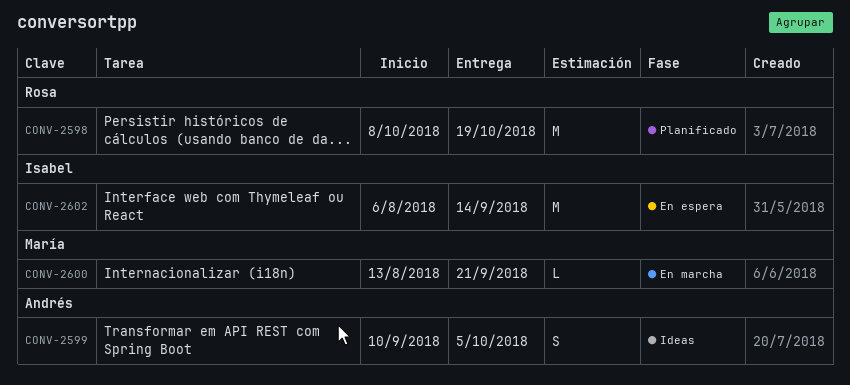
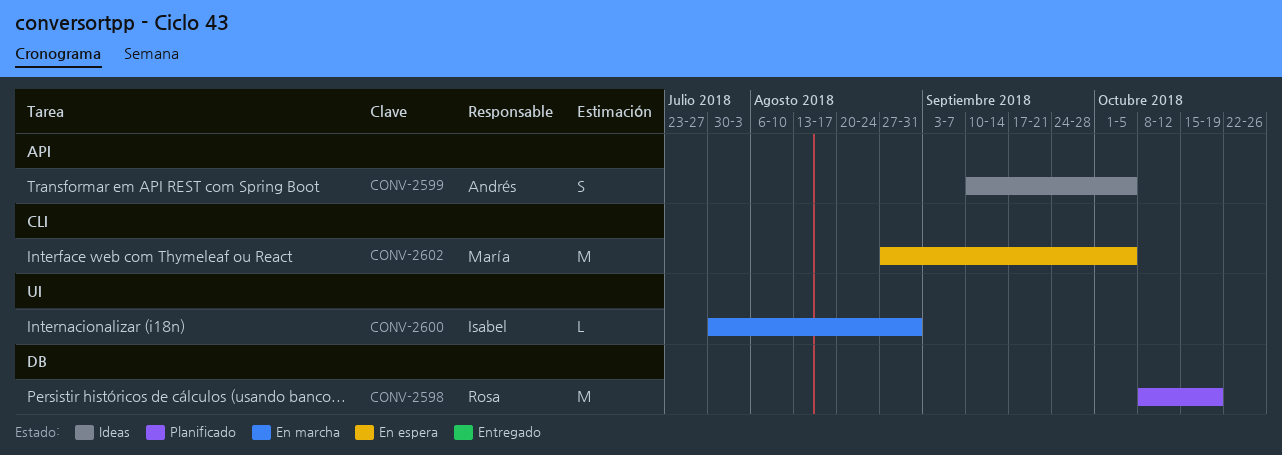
CONV-2600, owner: María -> Isabel
CONV-2600, start: Aug 13 -> Jul 30
CONV-2600, due: Sep 21 -> Aug 31
CONV-2602, owner: Isabel -> María
CONV-2602, start: Aug 6 -> Aug 27
CONV-2602, due: Sep 14 -> Oct 5

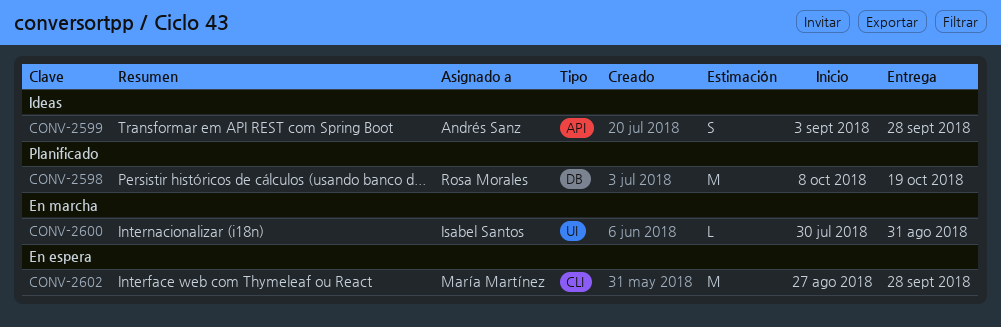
CONV-2599, start: Sep 10 -> Sep 3
CONV-2599, due: Oct 5 -> Sep 28
CONV-2602, due: Oct 5 -> Sep 28

